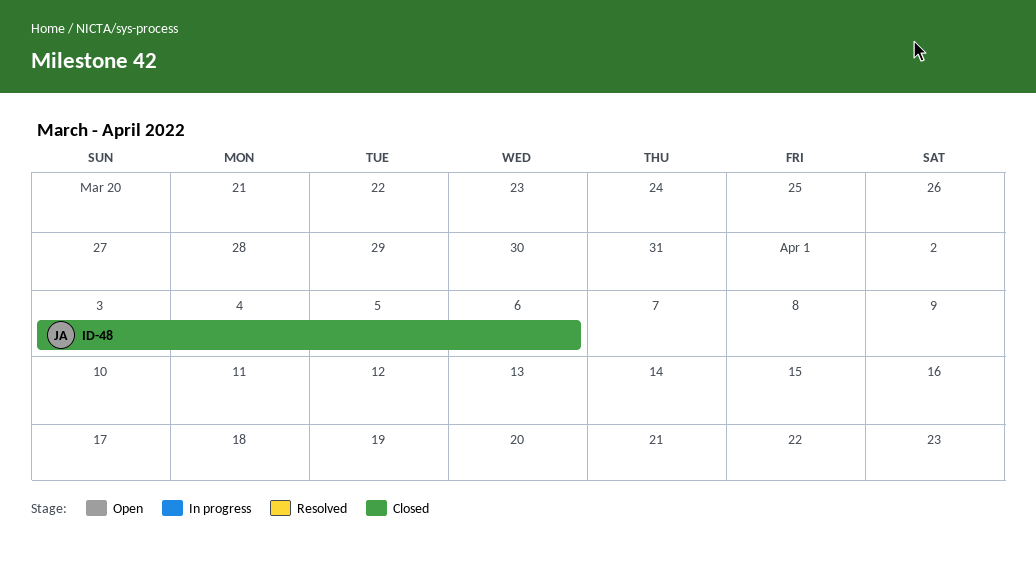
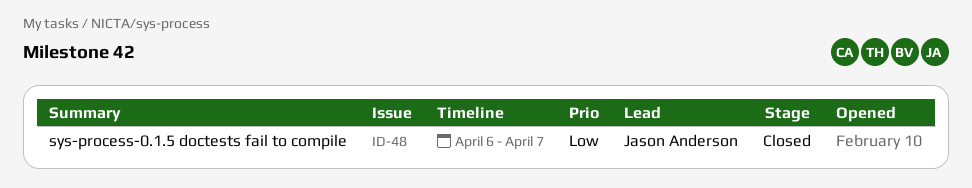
ID-48, start: Apr 3 -> Apr 6
ID-48, due: Apr 6 -> Apr 7

